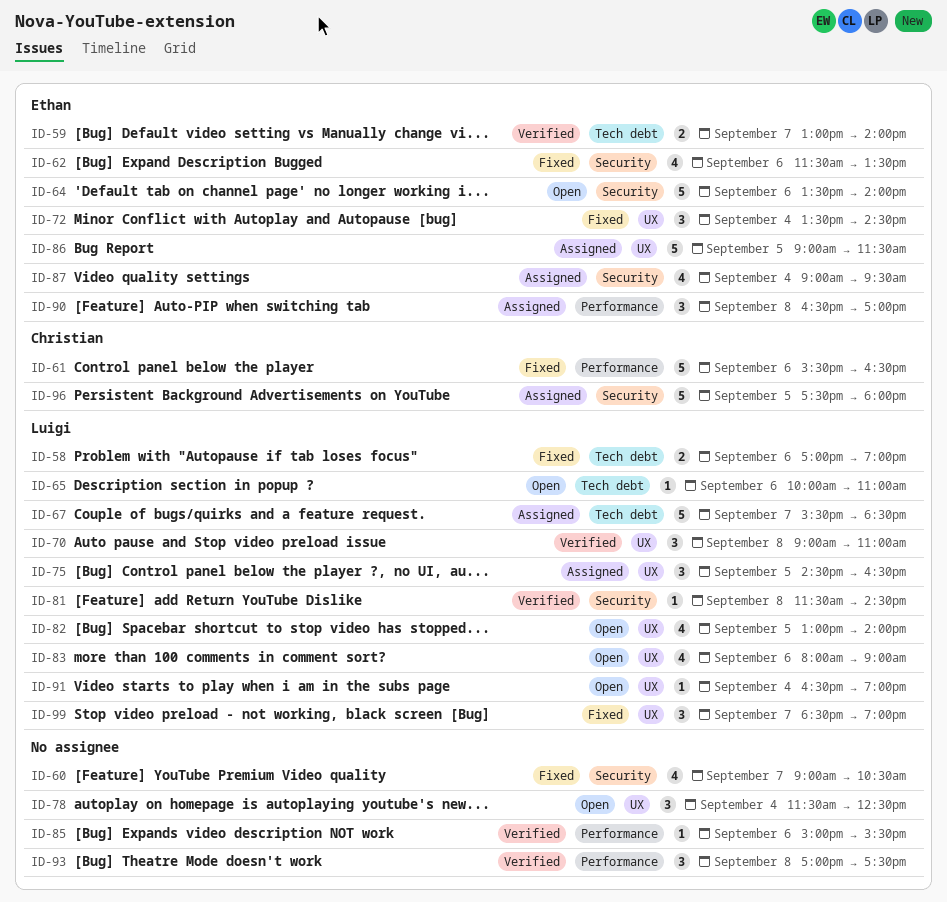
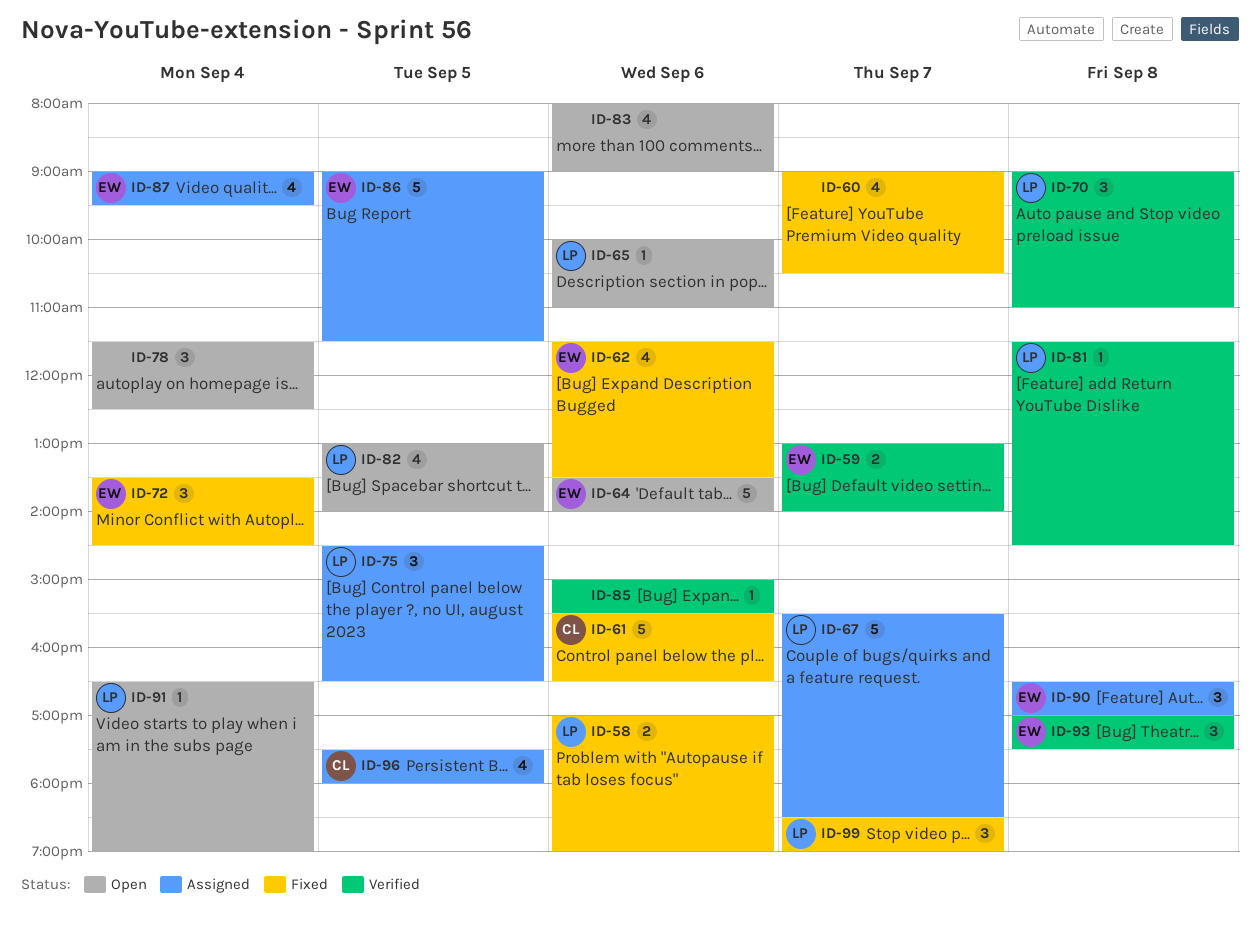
ID-83, owner: Luigi -> none
ID-93, owner: none -> Ethan
ID-96, estimate: 5 -> 4

